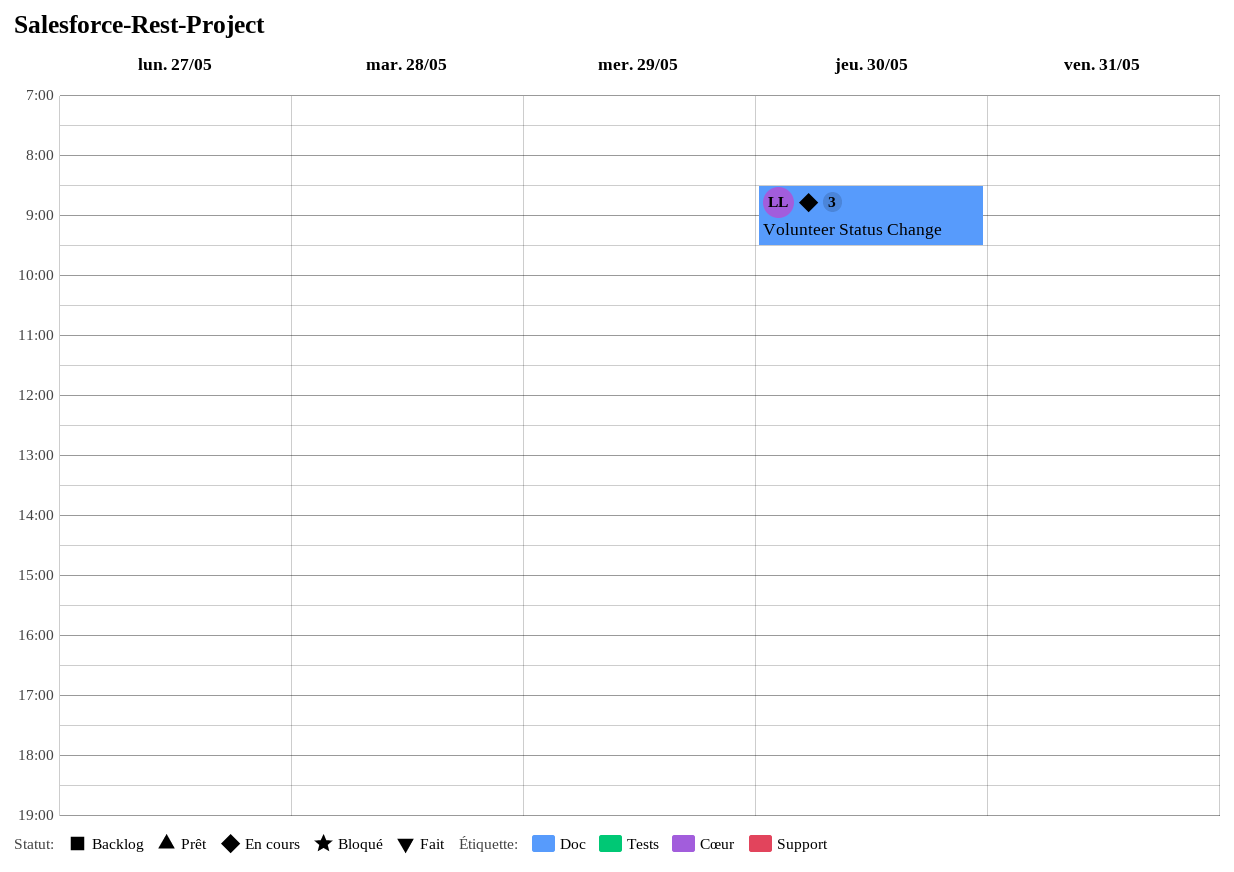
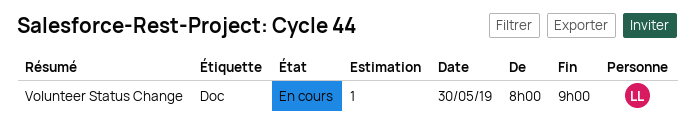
Volunteer Status Change, estimate: 3 -> 1
Volunteer Status Change, begins: 08:30 -> 08:00
Volunteer Status Change, ends: 09:30 -> 09:00

